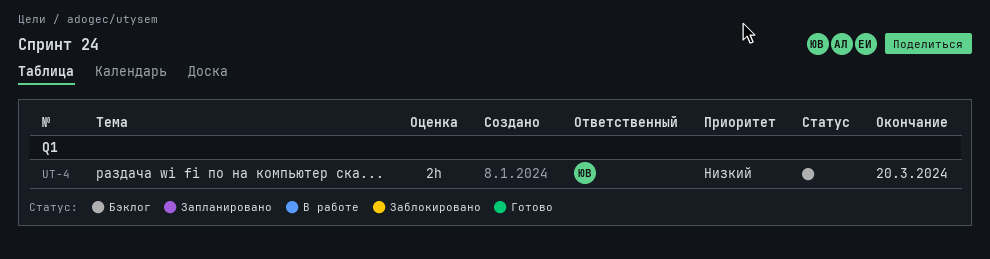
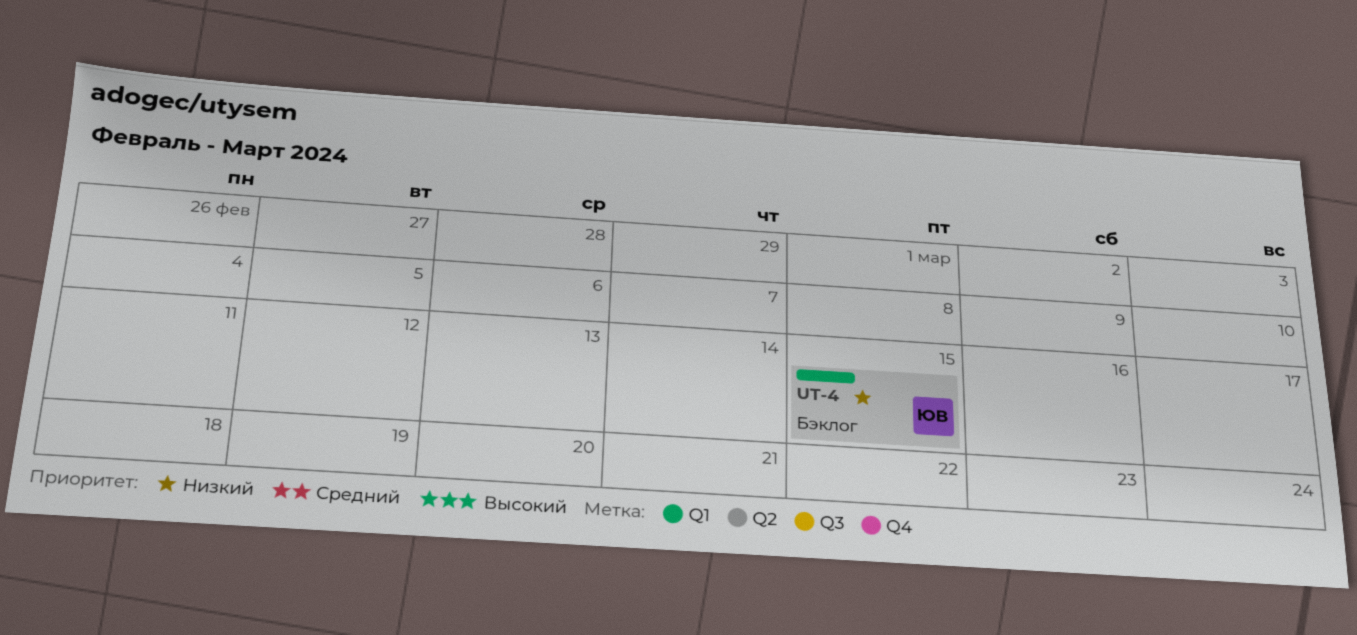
UT-4, due: Mar 20 -> Mar 15

